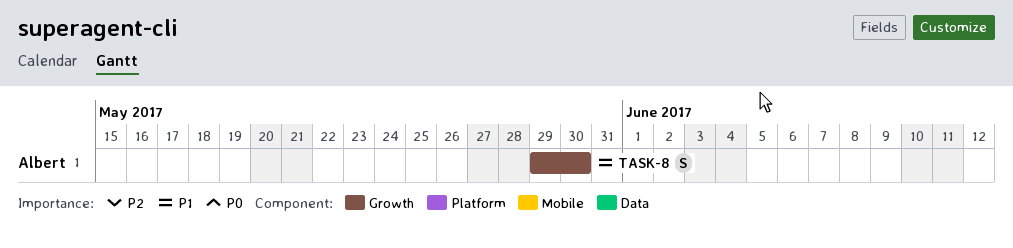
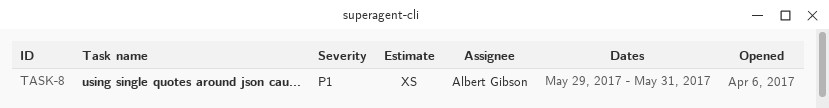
TASK-8, estimate: S -> XS
TASK-8, due: May 30 -> May 31

